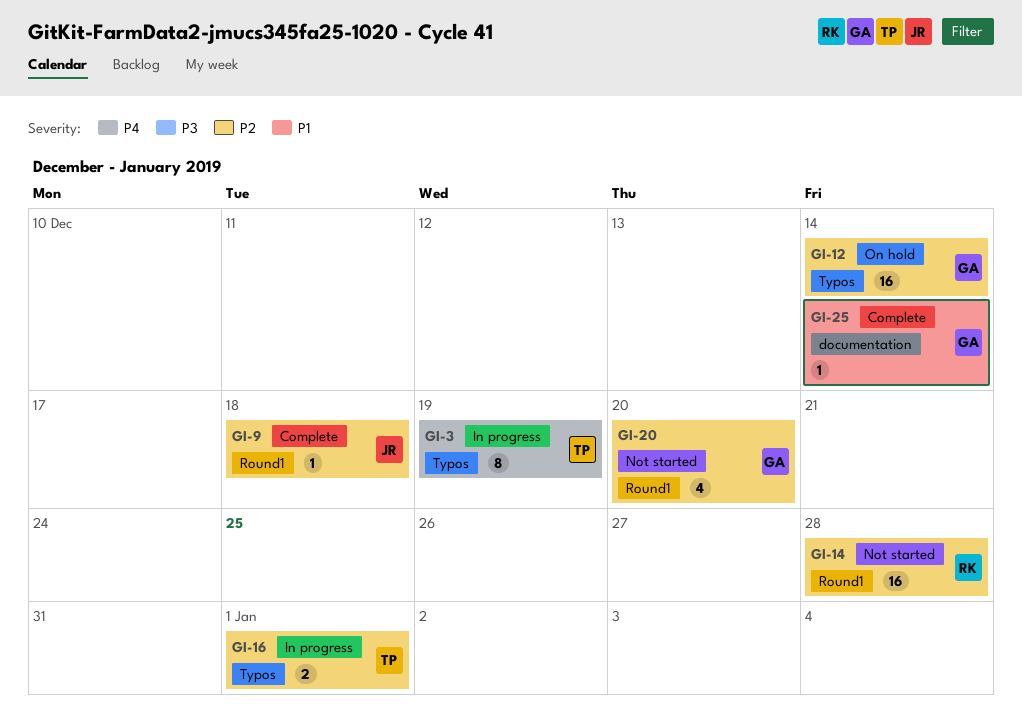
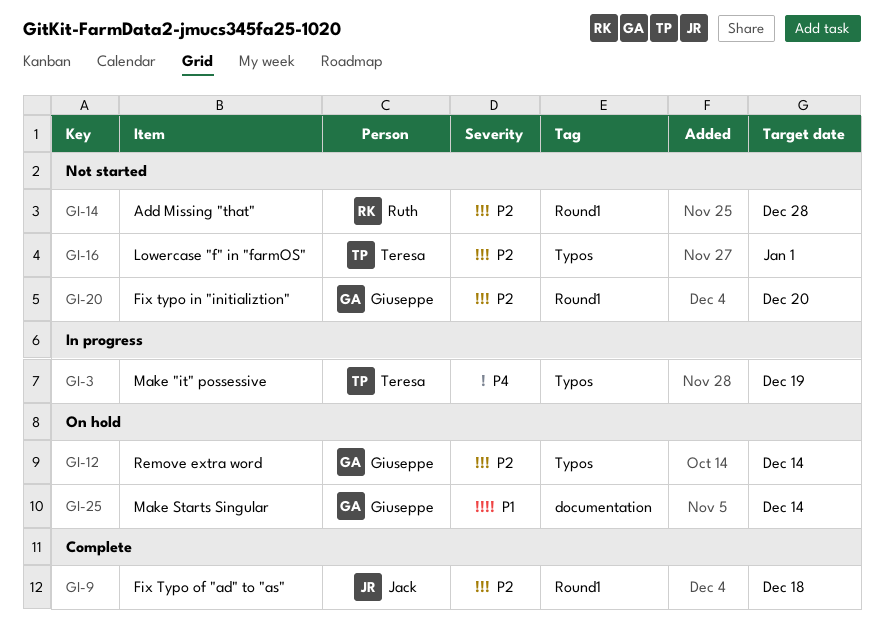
GI-16, status: In progress -> Not started
GI-25, status: Complete -> On hold

